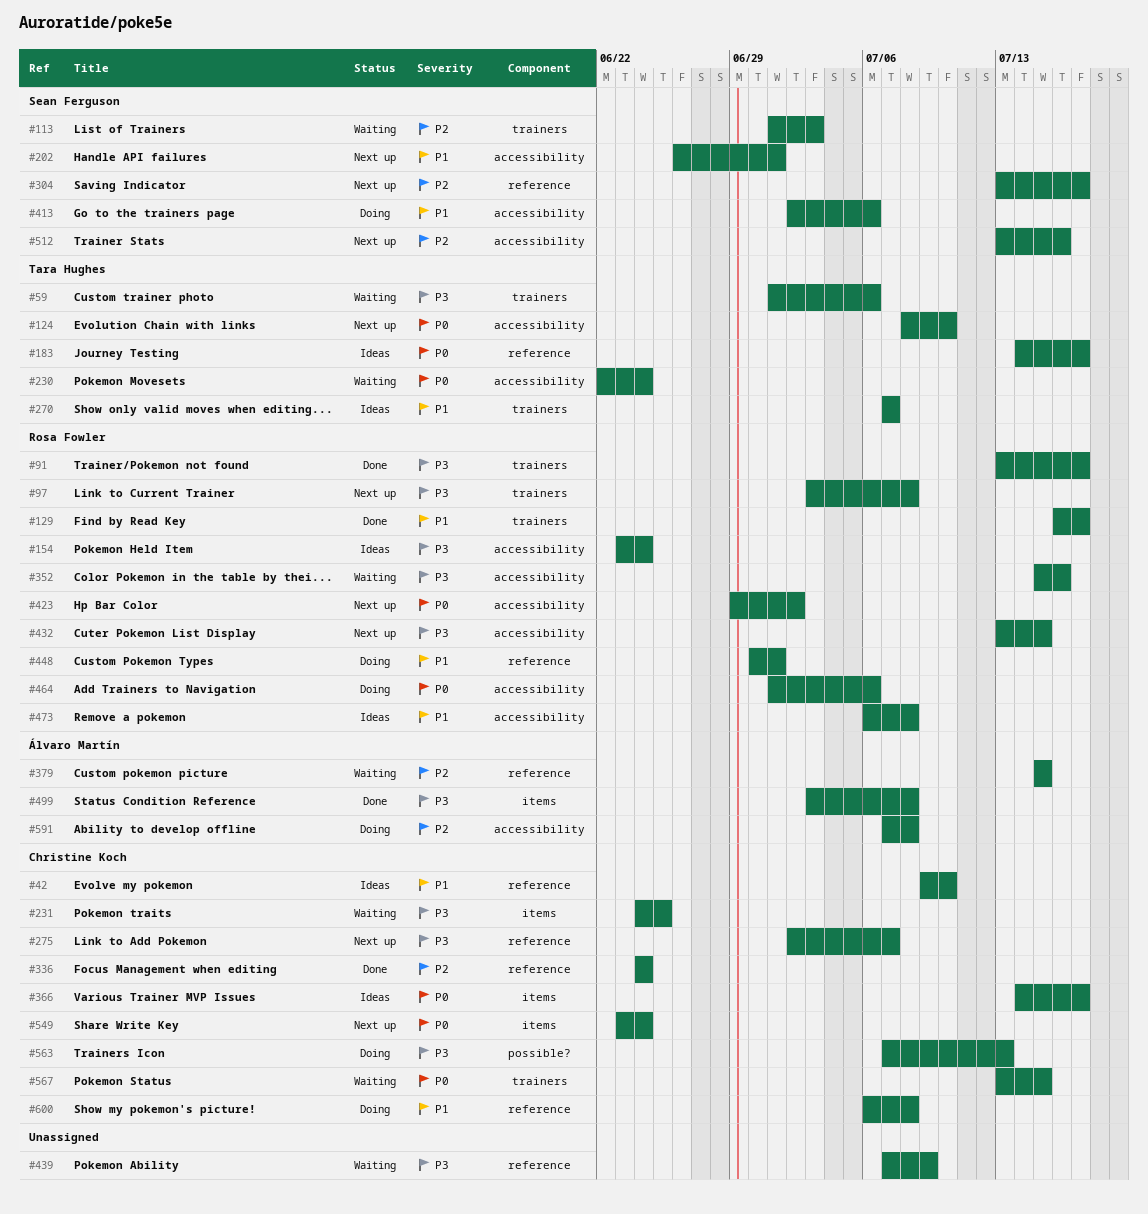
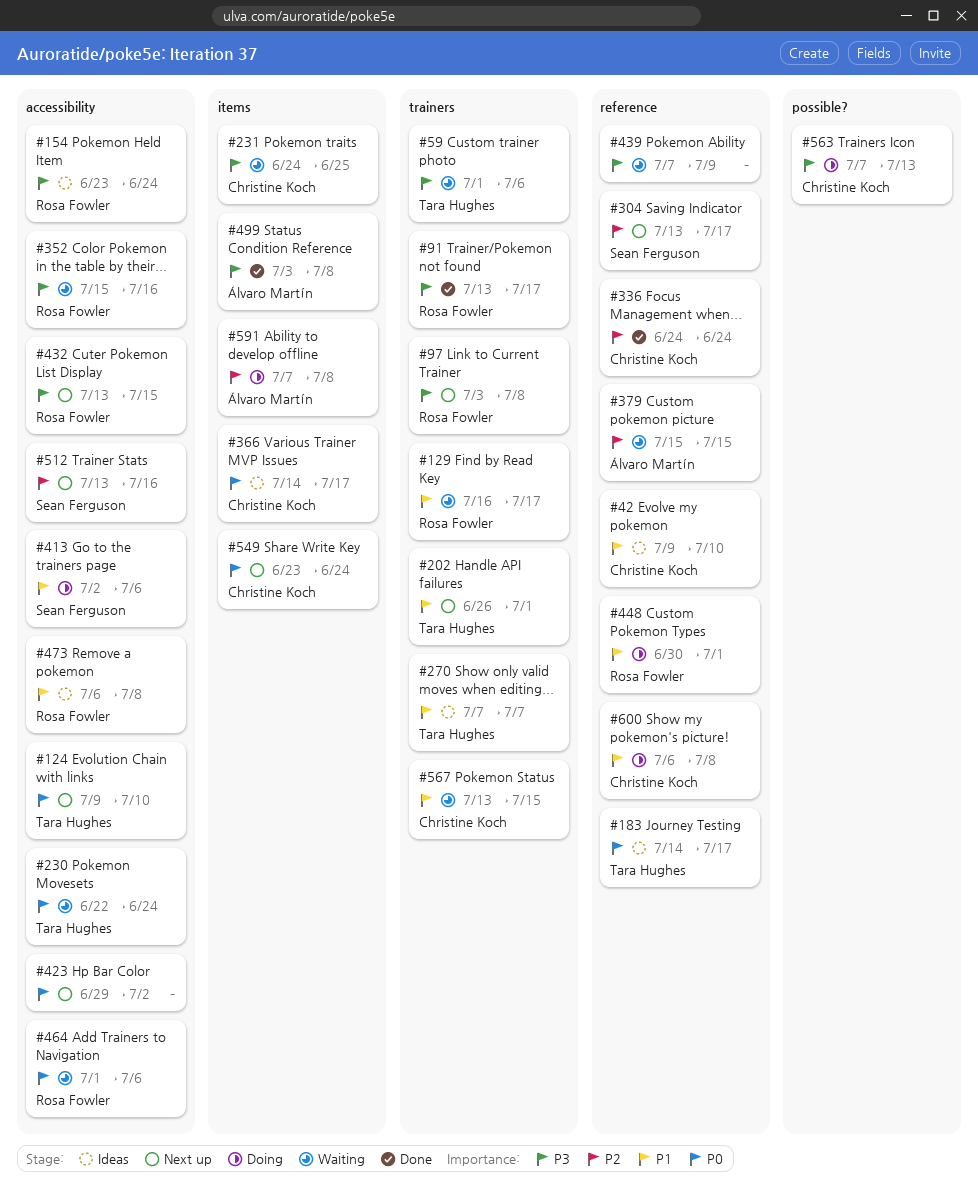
#113: present -> none
#124, start: Jul 8 -> Jul 9
#129, status: Done -> Waiting
#202, owner: Sean Ferguson -> Tara Hughes
#202, label: accessibility -> trainers
#275: present -> none
#423, owner: Rosa Fowler -> none
#464, status: Doing -> Waiting
#567, priority: P0 -> P1
#591, label: accessibility -> items

